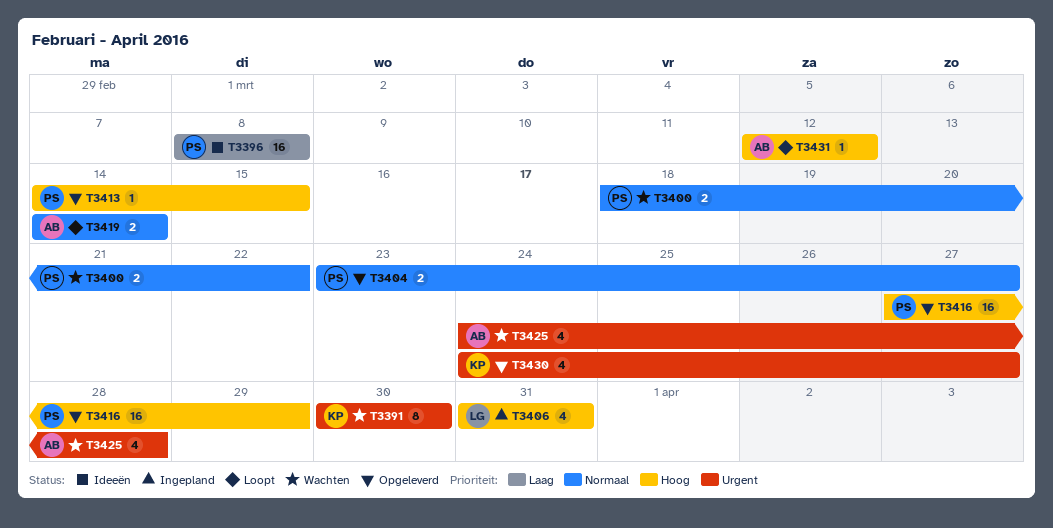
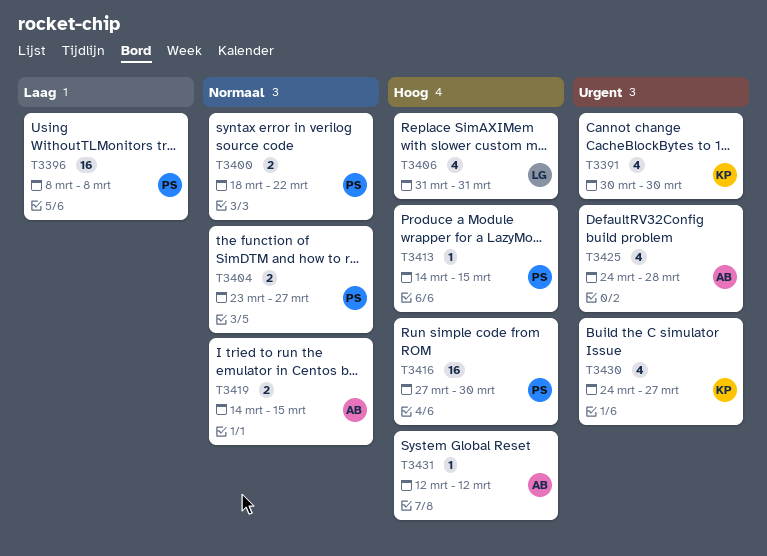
T3391, estimate: 8 -> 4
T3416, due: Mar 29 -> Mar 30
T3419, due: Mar 14 -> Mar 15

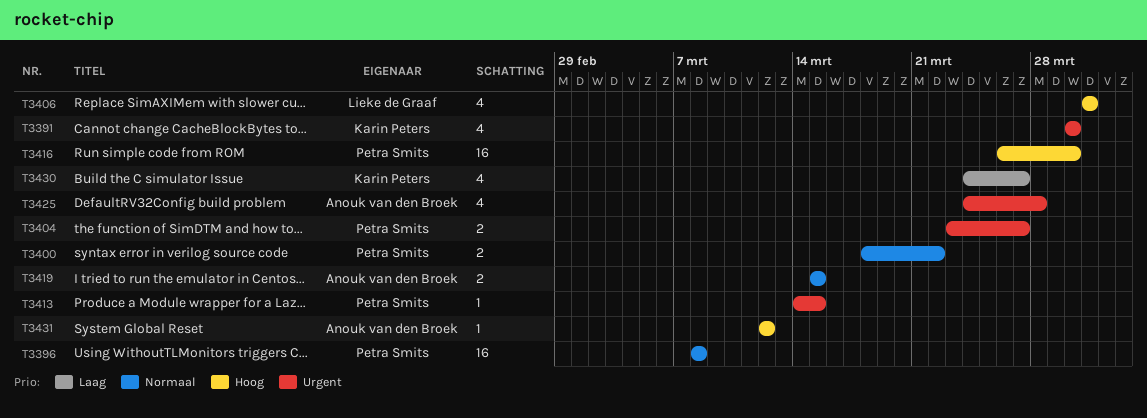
T3396, priority: Laag -> Normaal
T3404, priority: Normaal -> Urgent
T3413, priority: Hoog -> Urgent
T3416, start: Mar 27 -> Mar 26
T3419, start: Mar 14 -> Mar 15
T3430, priority: Urgent -> Laag

